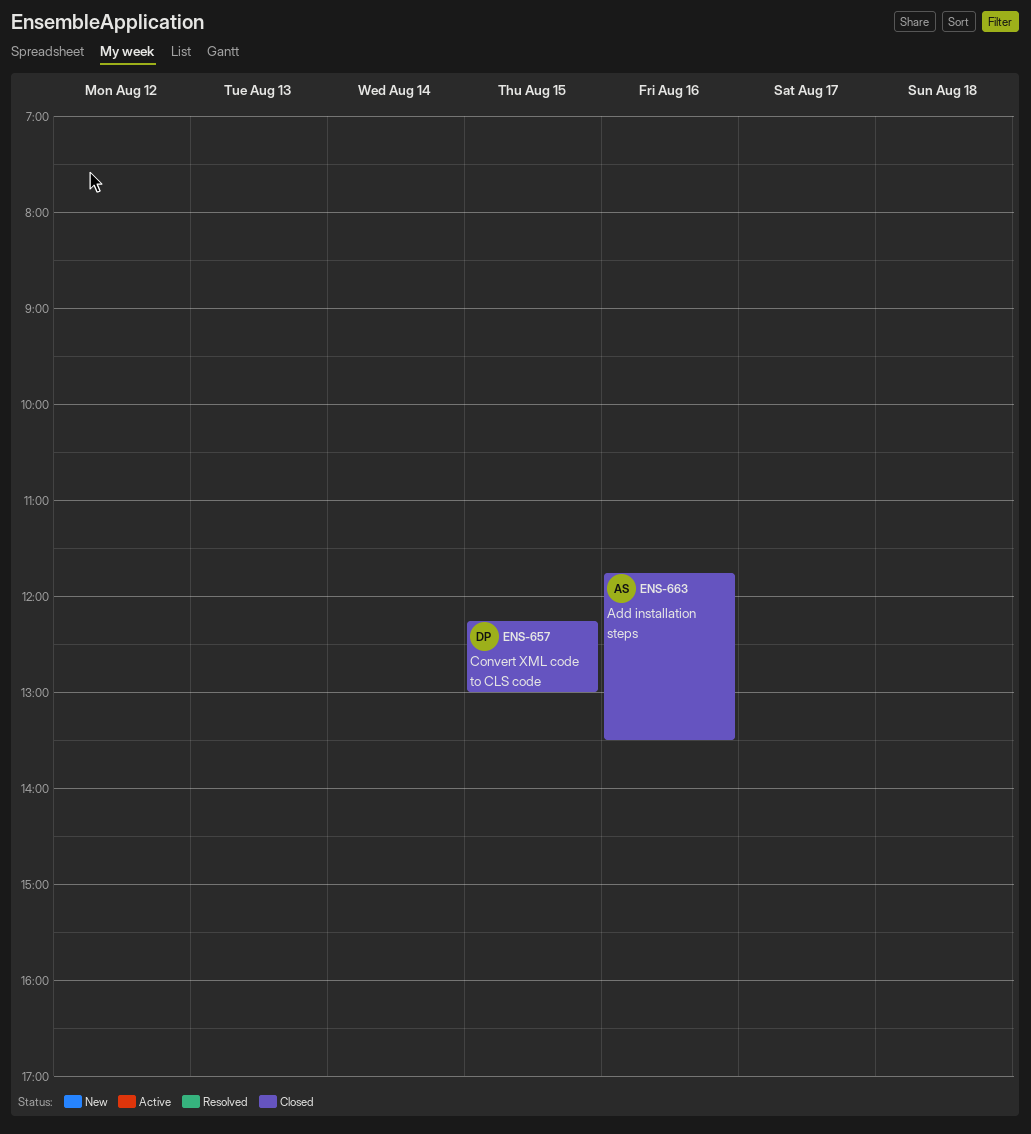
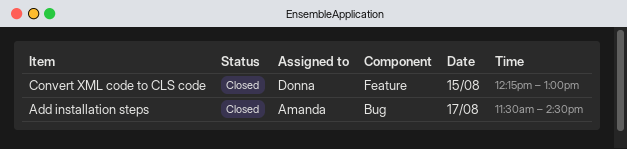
Add installation steps, day: Aug 16 -> Aug 17
Add installation steps, begins: 11:45 -> 11:30
Add installation steps, ends: 13:30 -> 14:30

